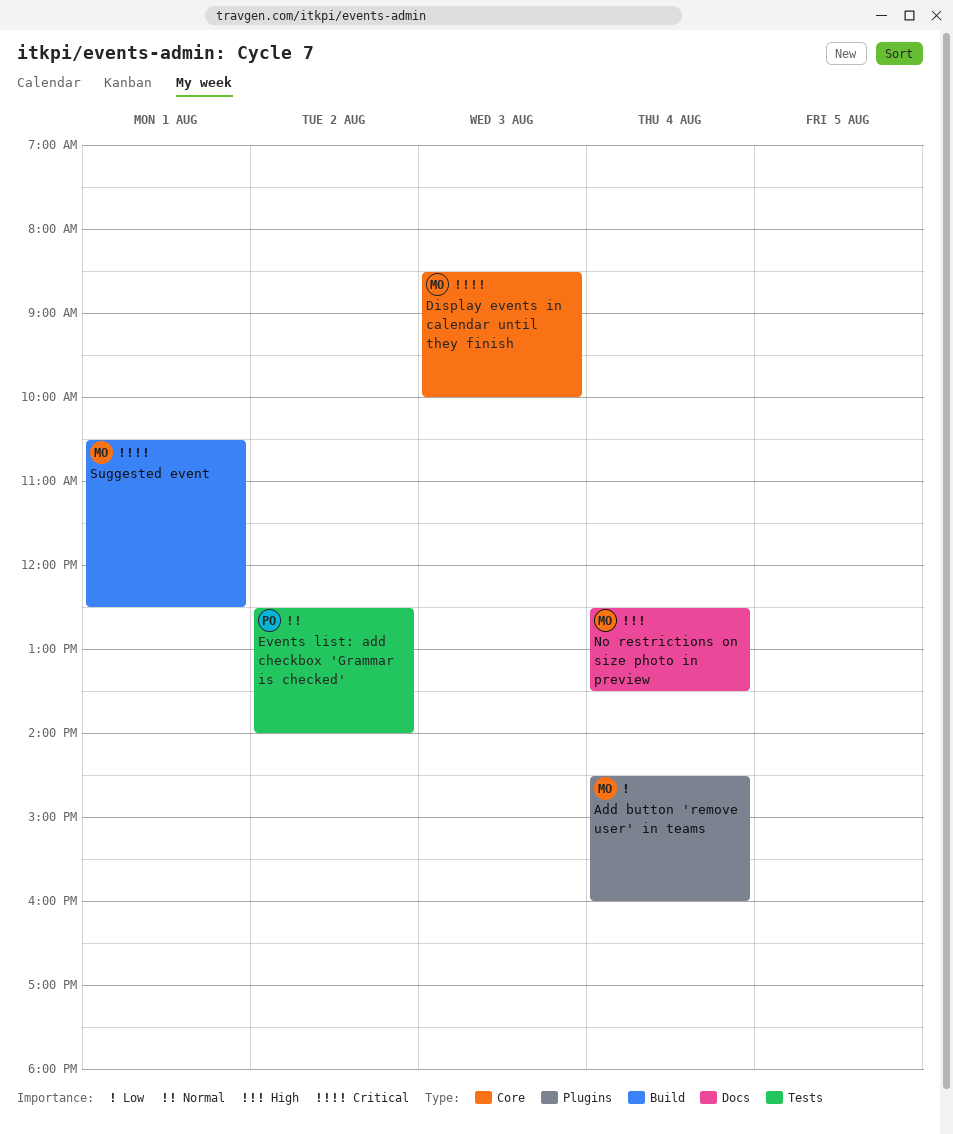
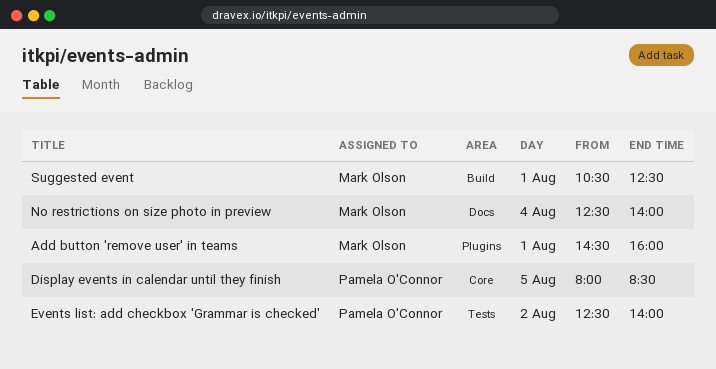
Add button 'remove user' in teams, day: Aug 4 -> Aug 1
Display events in calendar until they finish, owner: Mark Olson -> Pamela O'Connor
Display events in calendar until they finish, day: Aug 3 -> Aug 5
Display events in calendar until they finish, begins: 08:30 -> 08:00
Display events in calendar until they finish, ends: 10:00 -> 08:30
No restrictions on size photo in preview, ends: 13:30 -> 14:00

